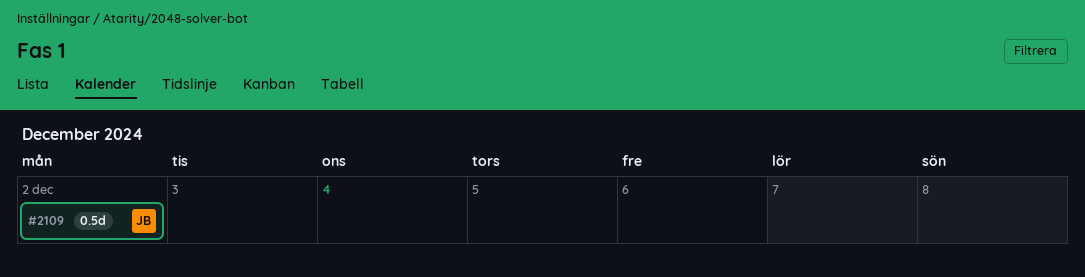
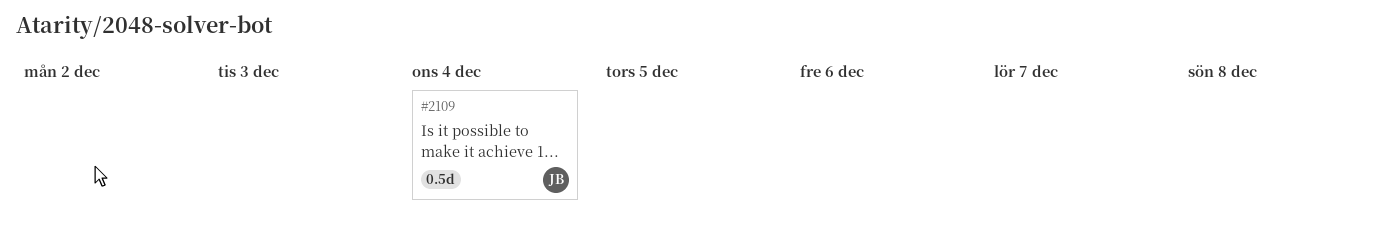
#2109, due: Dec 2 -> Dec 4

